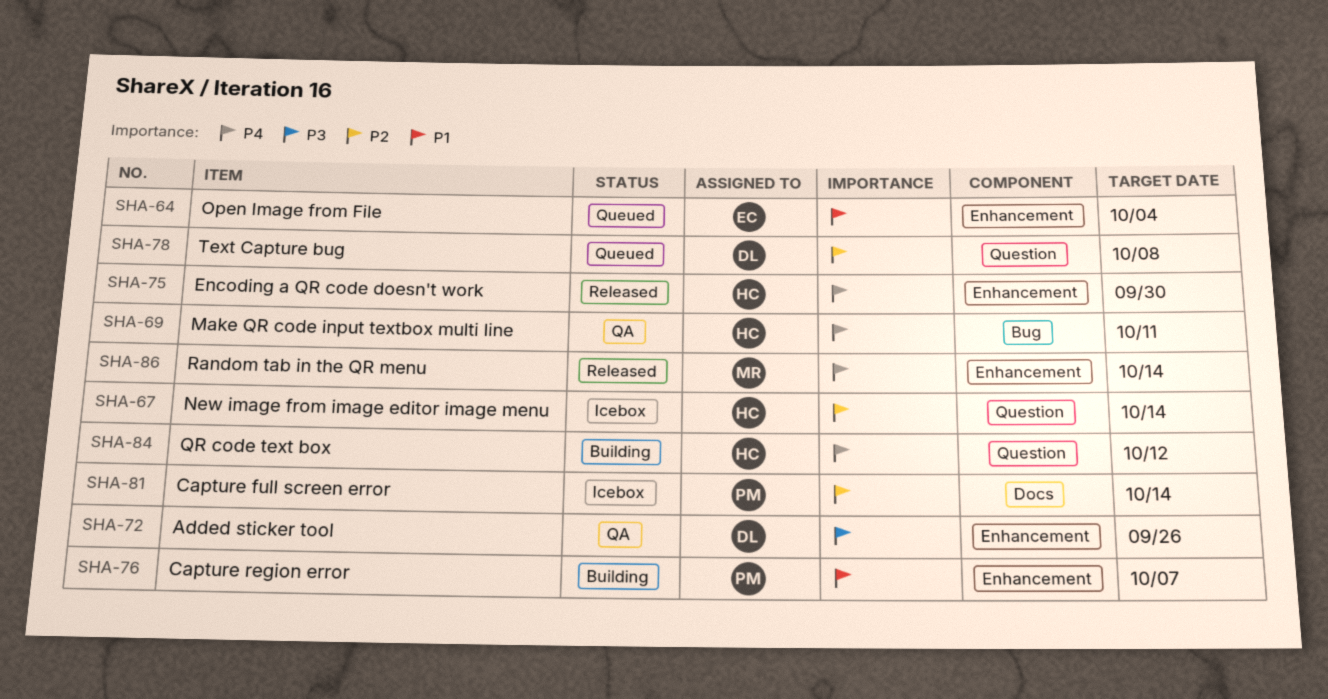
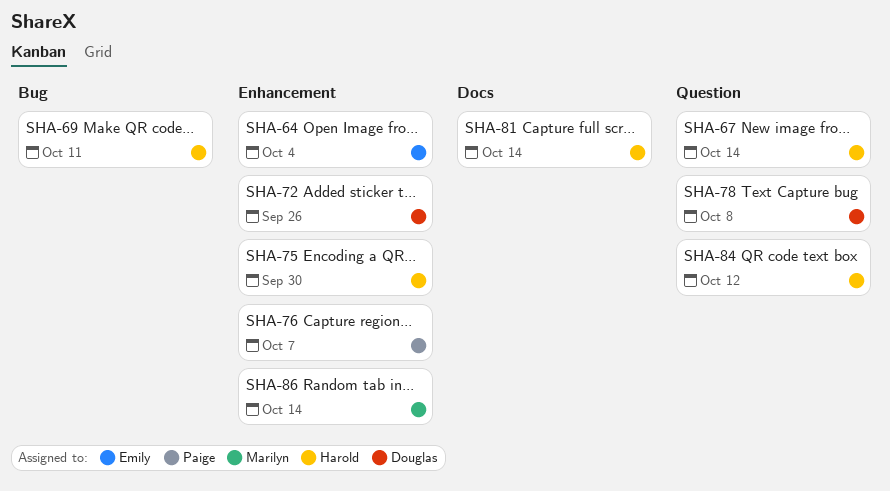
SHA-81, owner: Paige -> Harold

